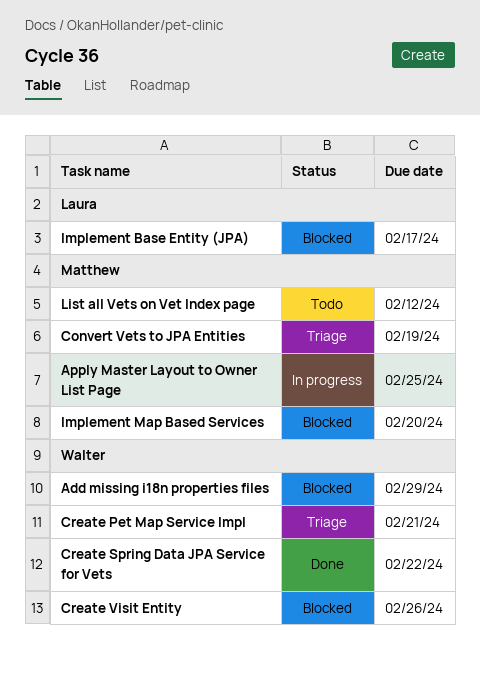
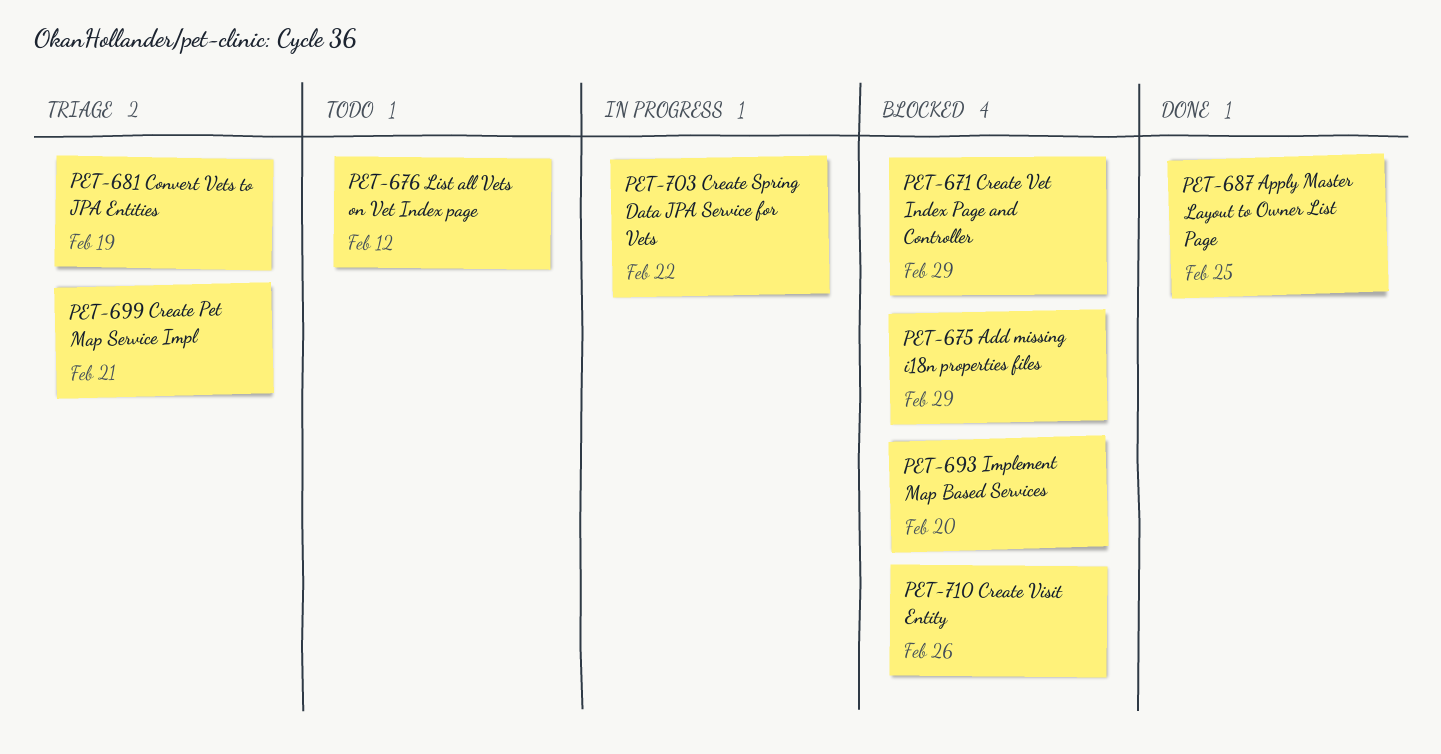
Apply Master Layout to Owner List Page, status: In progress -> Done
Create Spring Data JPA Service for Vets, status: Done -> In progress
Create Vet Index Page and Controller: none -> present
Implement Base Entity (JPA): present -> none

